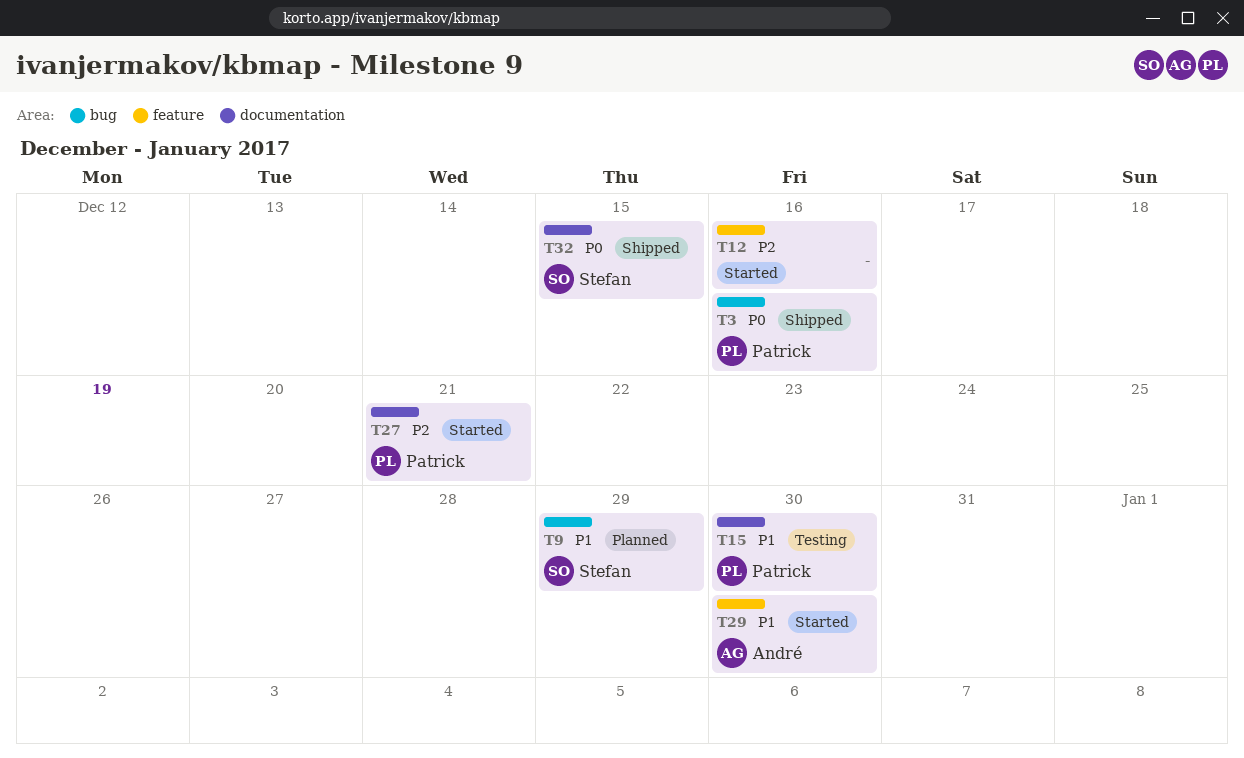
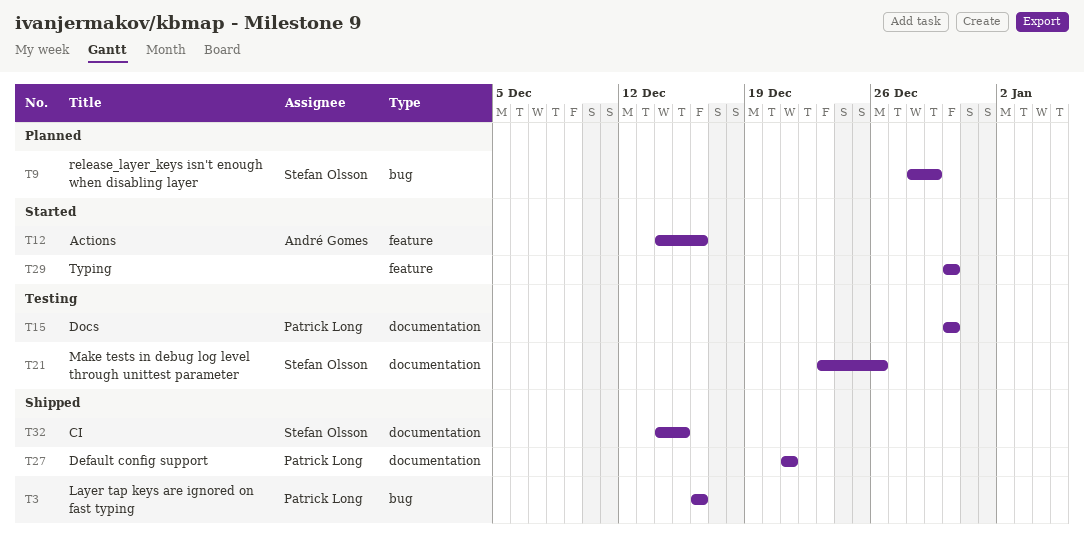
T12, owner: none -> André Gomes
T21: none -> present
T27, status: Started -> Shipped
T29, owner: André Gomes -> none

